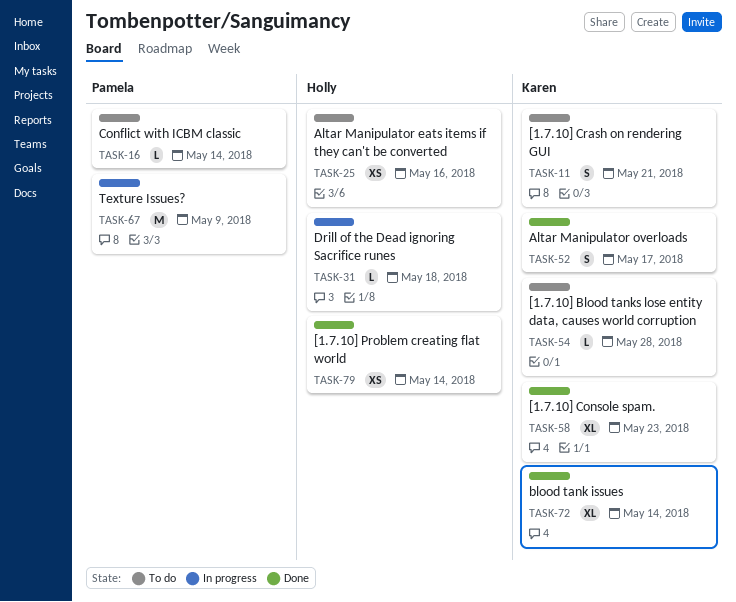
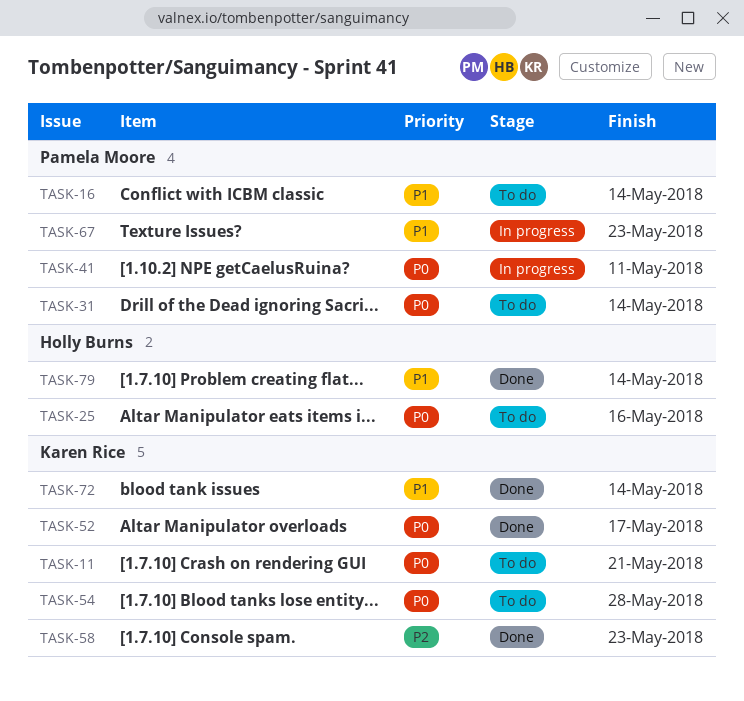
TASK-31, status: In progress -> To do
TASK-31, owner: Holly Burns -> Pamela Moore
TASK-31, due: May 18 -> May 14
TASK-41: none -> present
TASK-67, due: May 9 -> May 23

